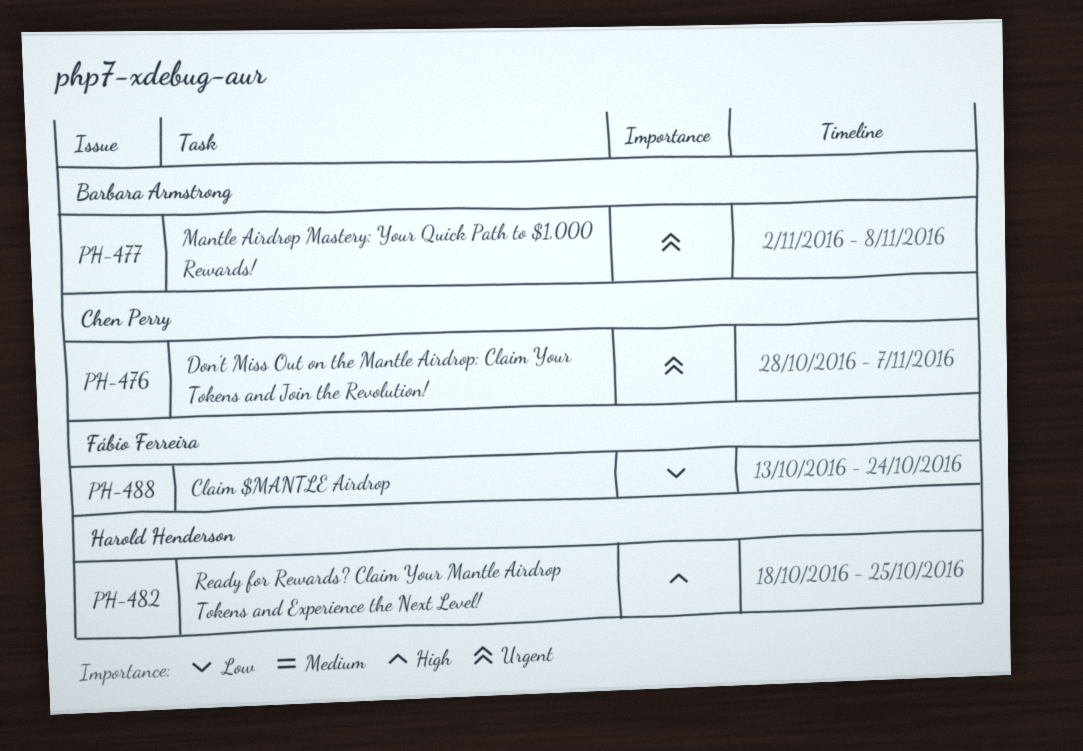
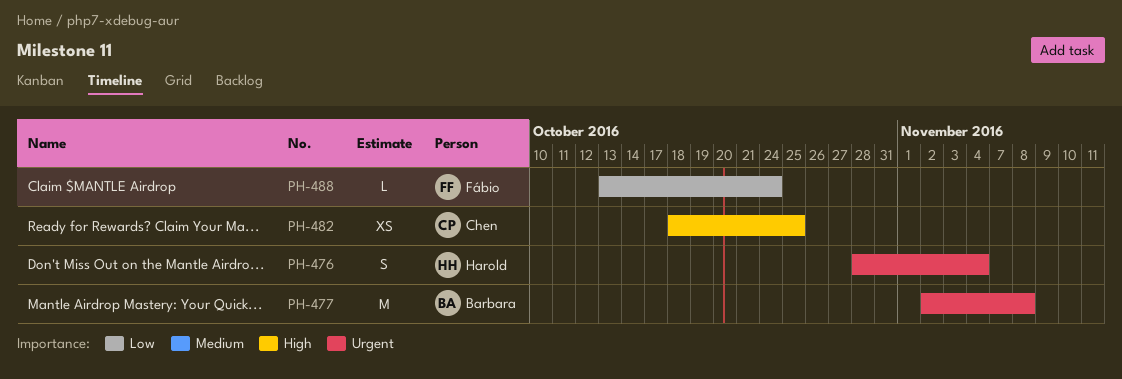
PH-476, owner: Chen Perry -> Harold Henderson
PH-476, due: Nov 7 -> Nov 4
PH-482, owner: Harold Henderson -> Chen Perry

